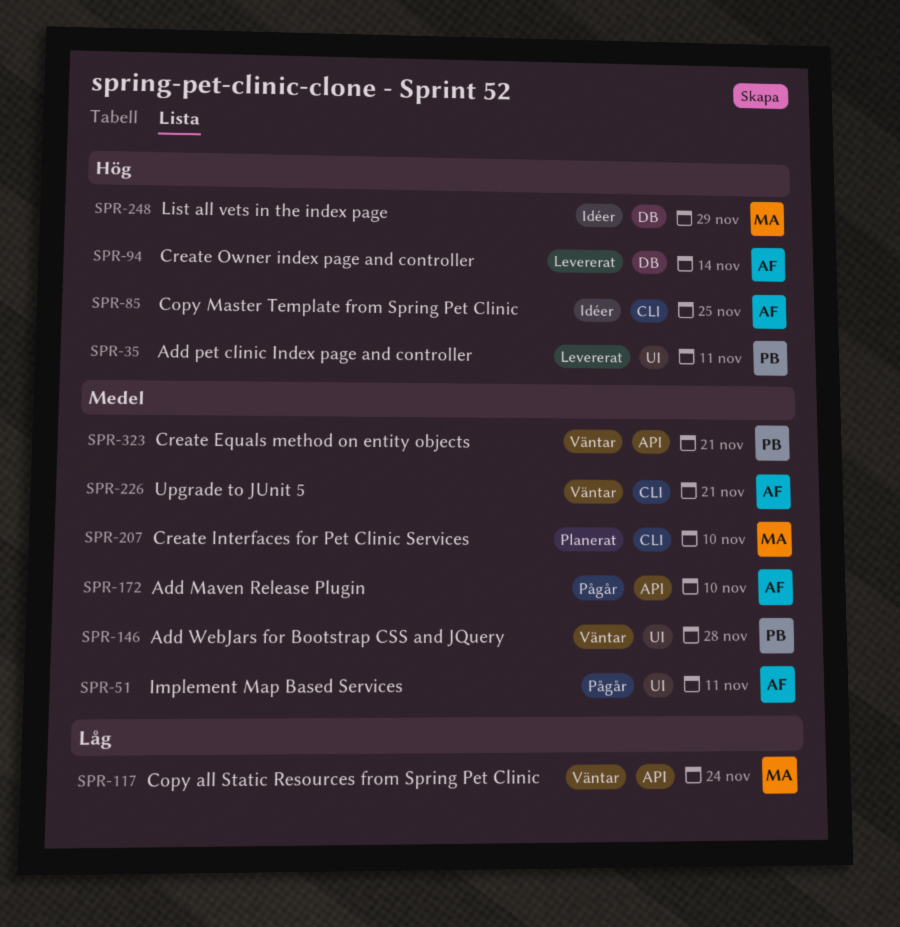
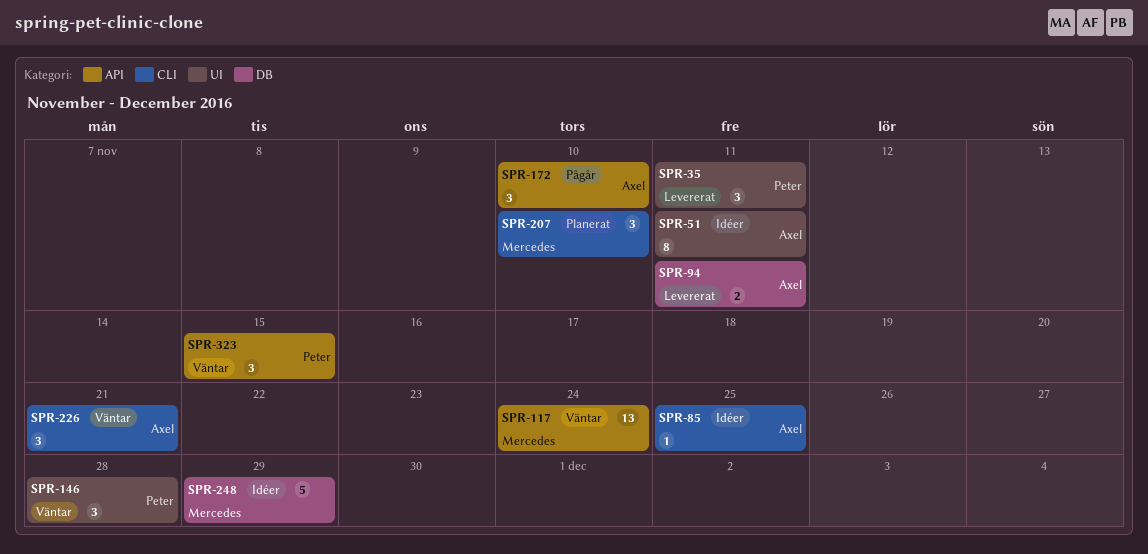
SPR-51, status: Pågår -> Idéer
SPR-94, due: Nov 14 -> Nov 11
SPR-323, due: Nov 21 -> Nov 15

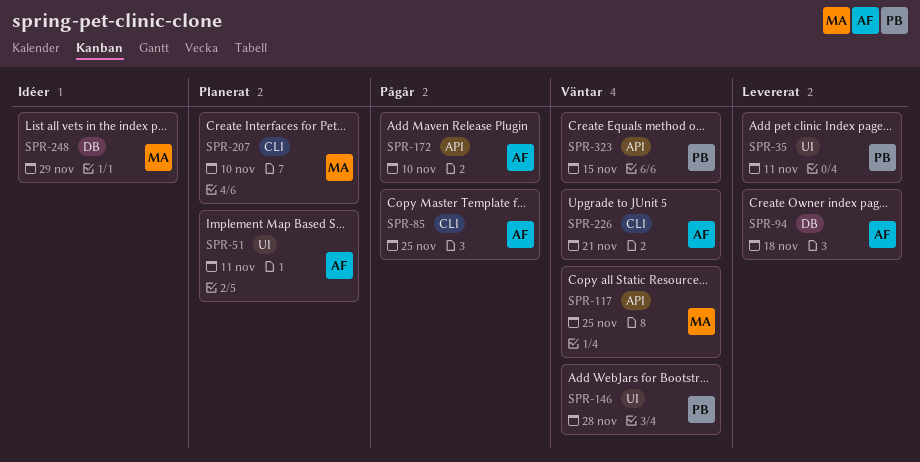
SPR-51, status: Idéer -> Planerat
SPR-85, status: Idéer -> Pågår
SPR-94, due: Nov 11 -> Nov 18
SPR-117, due: Nov 24 -> Nov 25

